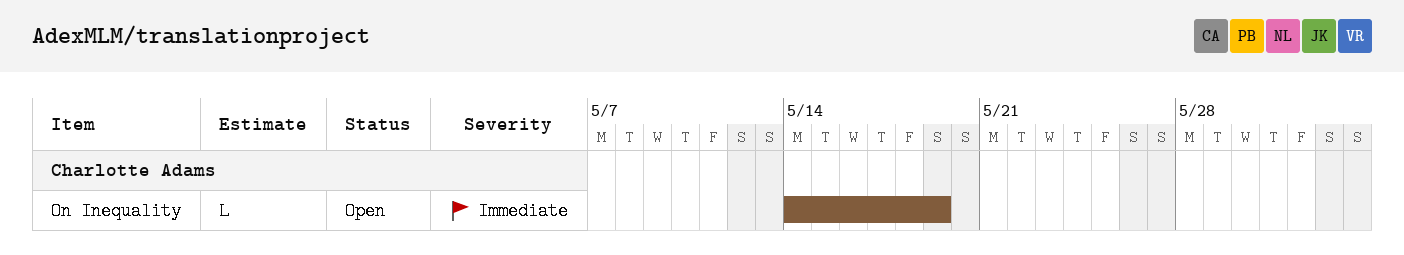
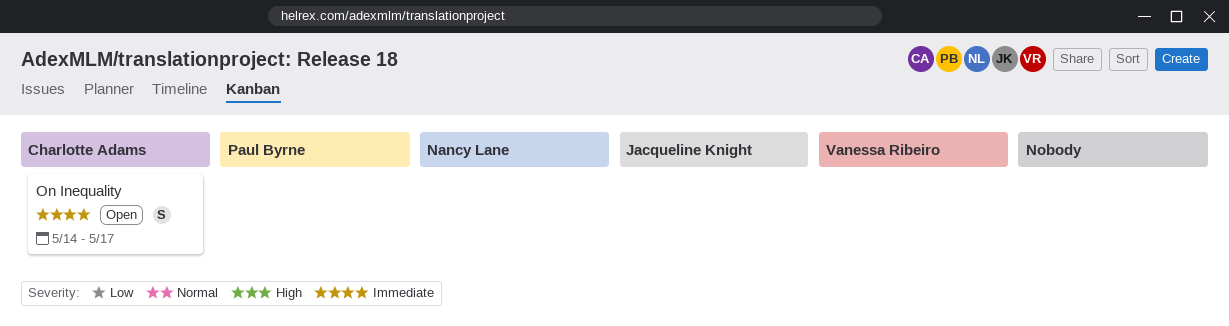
On Inequality, estimate: L -> S
On Inequality, due: May 19 -> May 17

